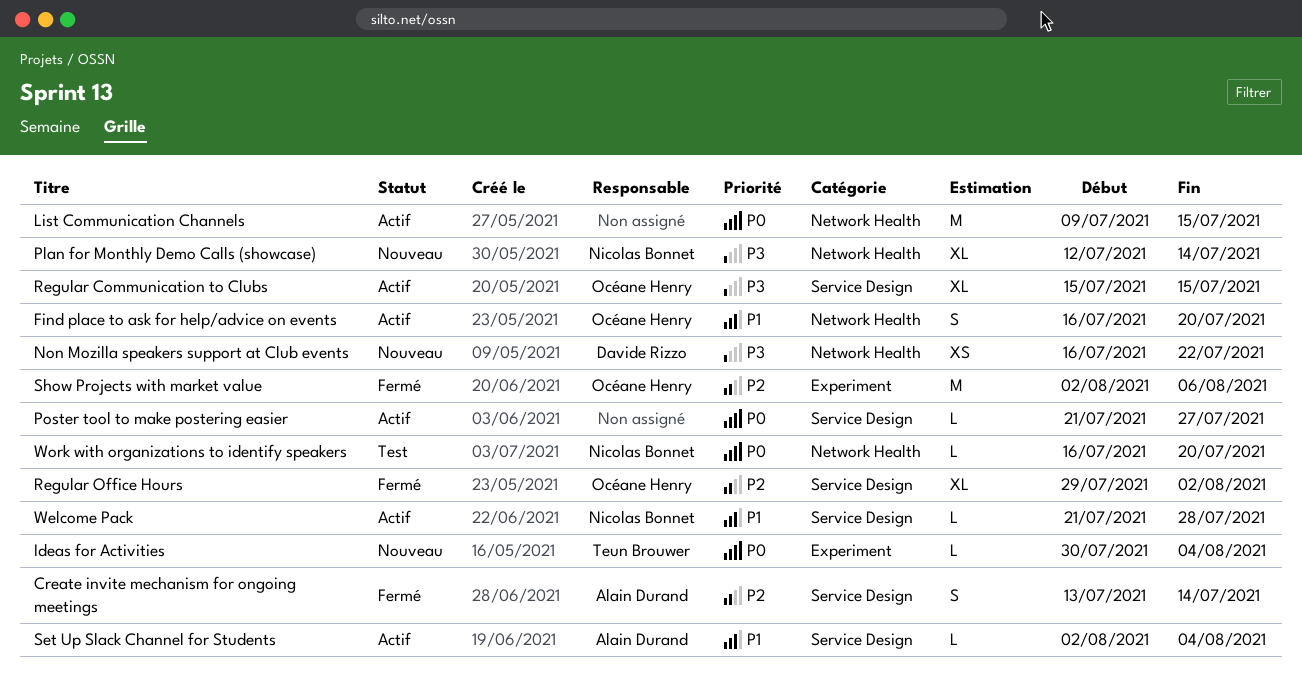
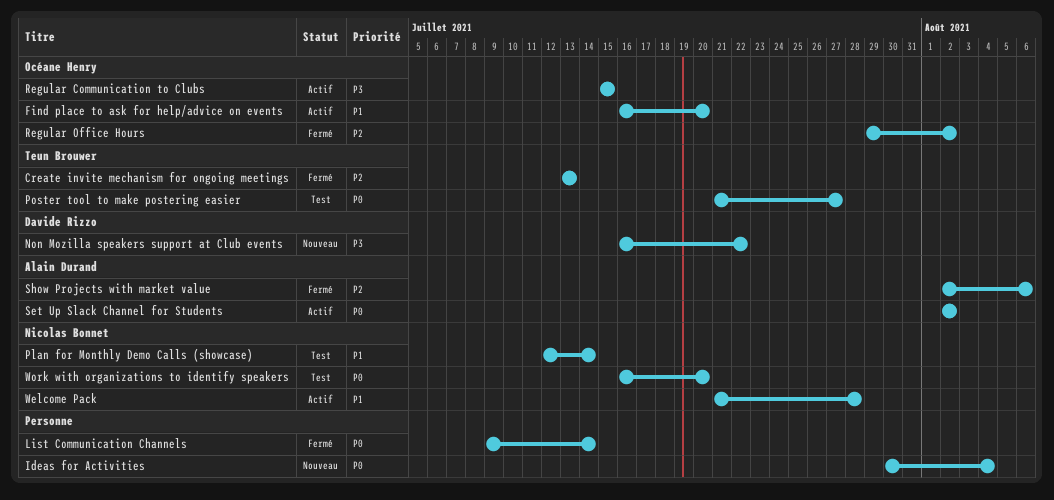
Create invite mechanism for ongoing meetings, owner: Alain Durand -> Teun Brouwer
Create invite mechanism for ongoing meetings, due: Jul 14 -> Jul 13
Ideas for Activities, owner: Teun Brouwer -> none
List Communication Channels, status: Actif -> Fermé
List Communication Channels, due: Jul 15 -> Jul 14
Plan for Monthly Demo Calls (showcase), status: Nouveau -> Test
Plan for Monthly Demo Calls (showcase), priority: P3 -> P1
Poster tool to make postering easier, status: Actif -> Test
Poster tool to make postering easier, owner: none -> Teun Brouwer
Set Up Slack Channel for Students, priority: P1 -> P0
Set Up Slack Channel for Students, due: Aug 4 -> Aug 2
Show Projects with market value, owner: Océane Henry -> Alain Durand

